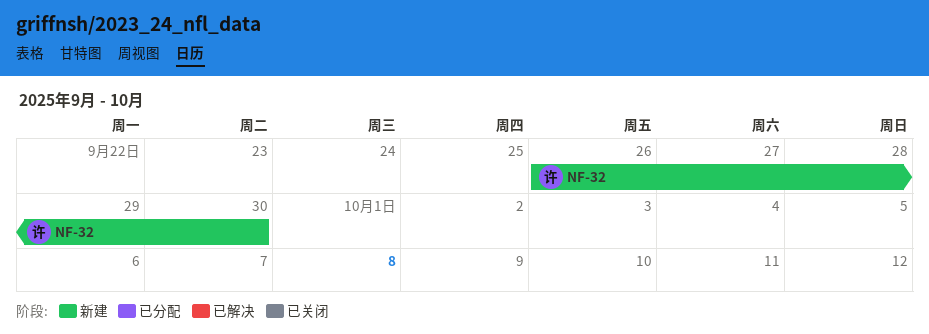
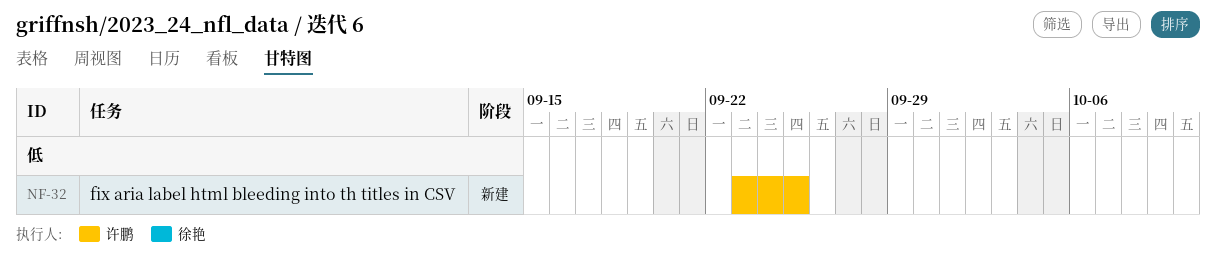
NF-32, start: Sep 26 -> Sep 23
NF-32, due: Sep 30 -> Sep 25

